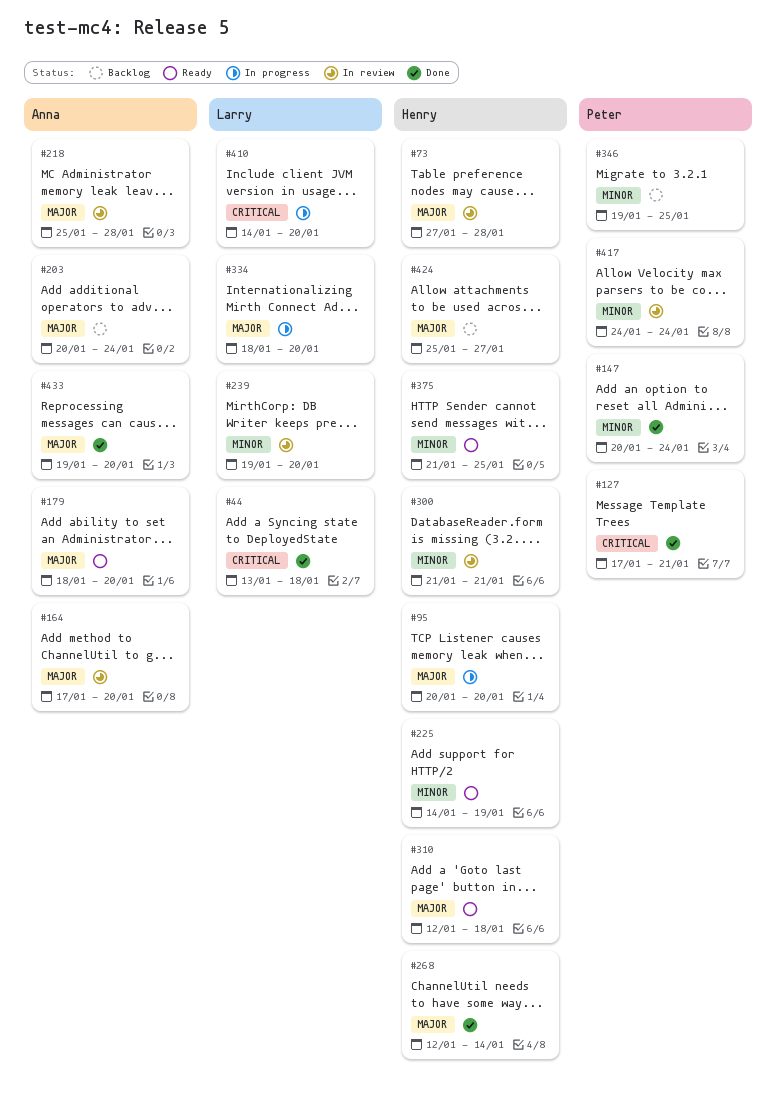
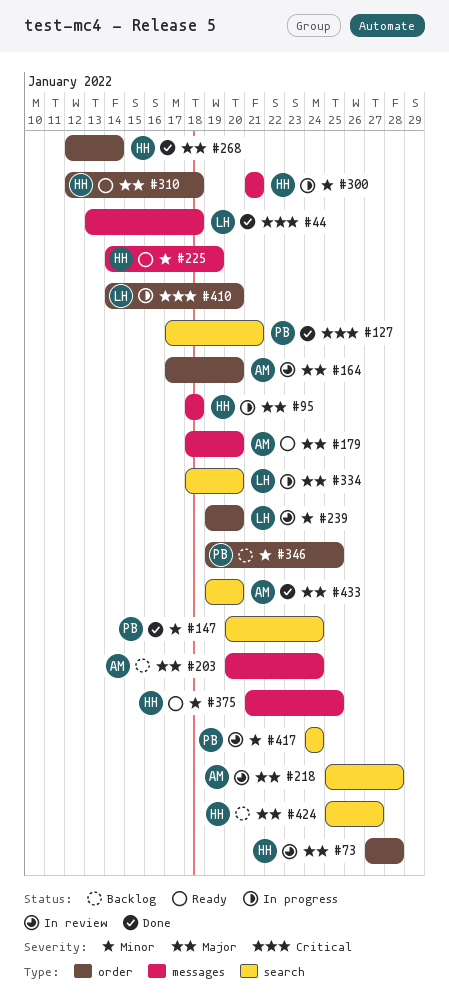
#95, start: Jan 20 -> Jan 18
#95, due: Jan 20 -> Jan 18
#300, status: In review -> In progress

